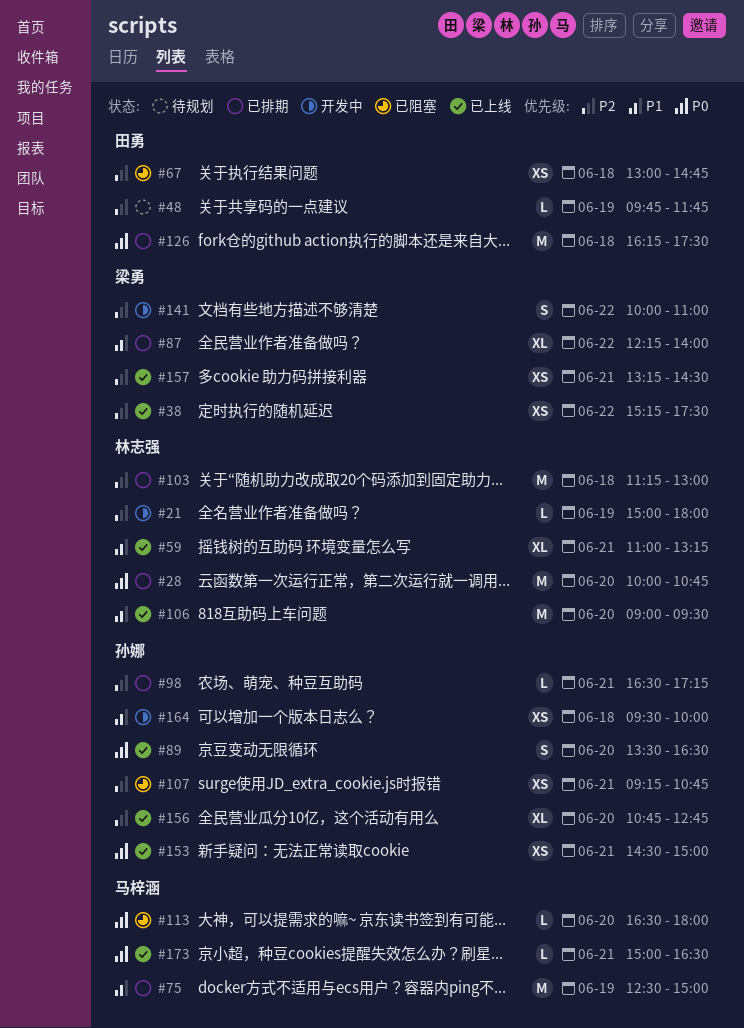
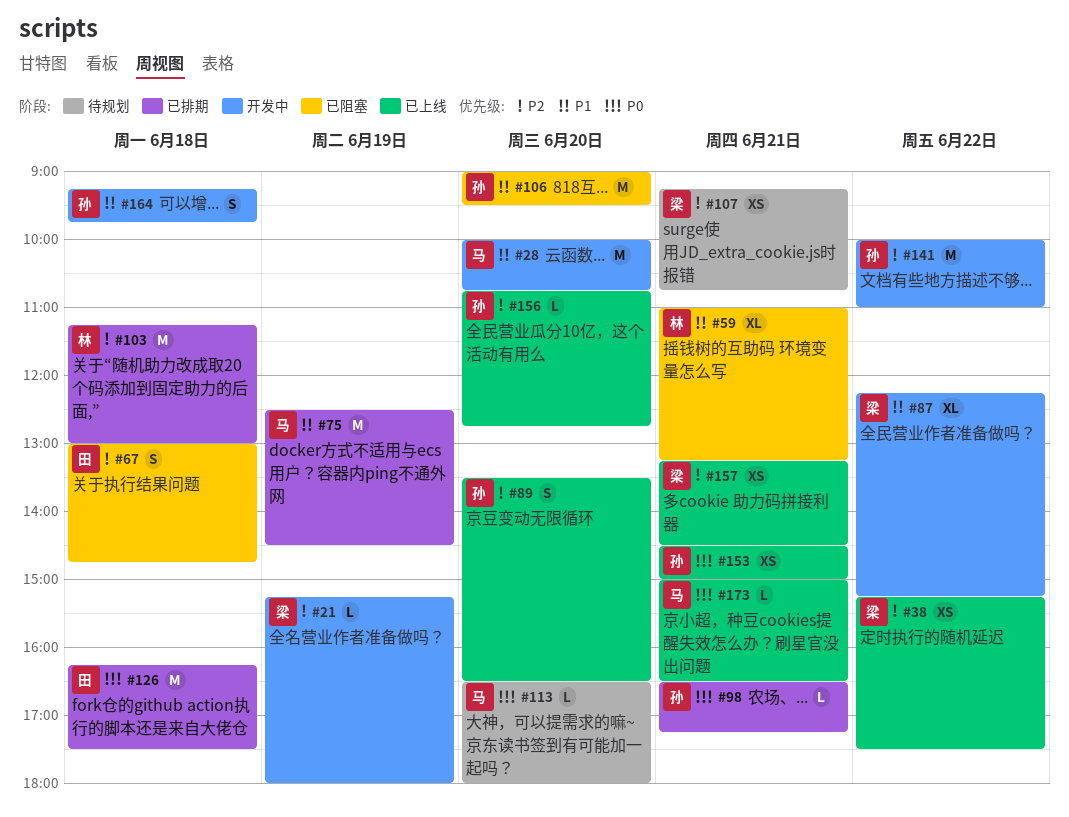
#21, owner: 林志强 -> 梁勇
#21, begins: 15:00 -> 15:15
#28, status: 已排期 -> 开发中
#28, owner: 林志强 -> 马梓涵
#28, priority: P0 -> P1
#48: present -> none
#59, status: 已上线 -> 已阻塞
#67, estimate: XS -> S
#75, ends: 15:00 -> 14:30
#87, status: 已排期 -> 开发中
#87, ends: 14:00 -> 15:15
#89, priority: P0 -> P2
#98, priority: P2 -> P0
#106, status: 已上线 -> 已阻塞
#106, owner: 林志强 -> 孙娜
#107, status: 已阻塞 -> 待规划
#107, owner: 孙娜 -> 梁勇
#113, status: 已阻塞 -> 待规划
#141, owner: 梁勇 -> 孙娜
#141, estimate: S -> M
#156, estimate: XL -> L
#164, estimate: XS -> S
#164, begins: 09:30 -> 09:15
#164, ends: 10:00 -> 09:45

